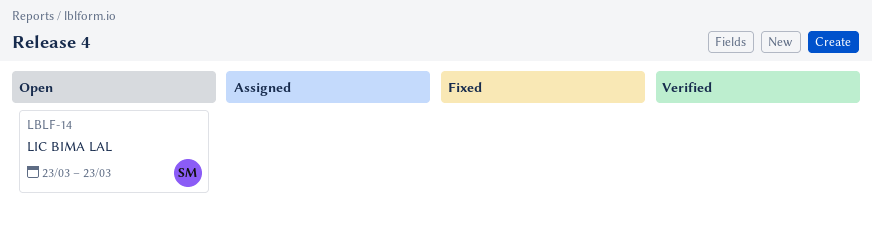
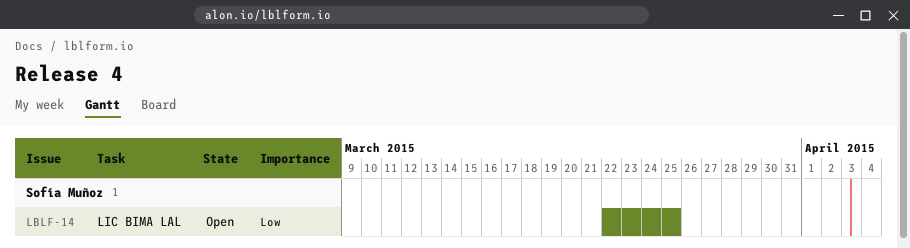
LBLF-14, start: Mar 23 -> Mar 22
LBLF-14, due: Mar 23 -> Mar 25

